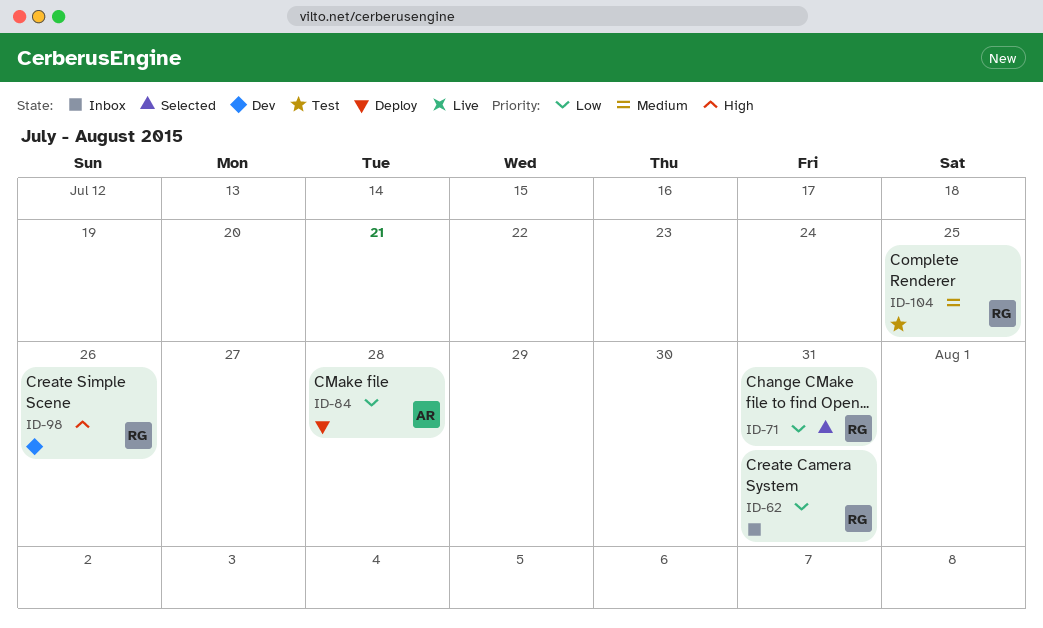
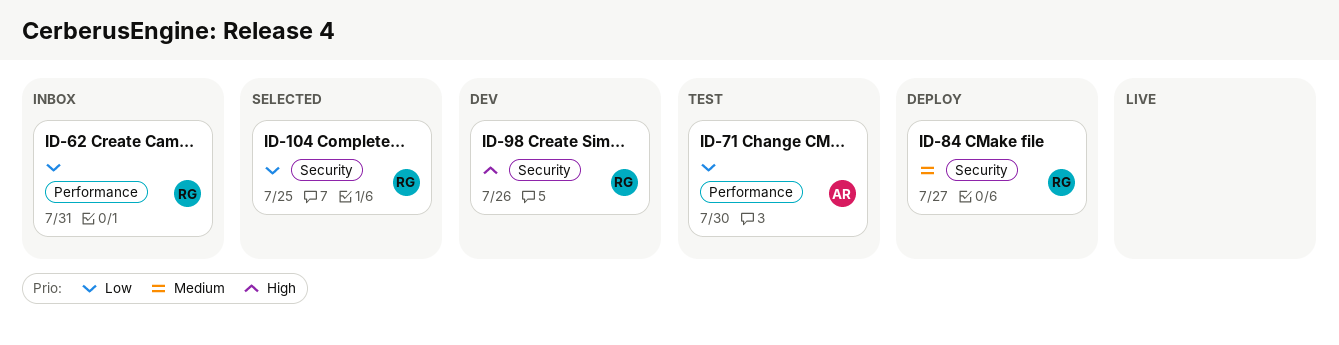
ID-71, status: Selected -> Test
ID-71, owner: RG -> AR
ID-71, due: Jul 31 -> Jul 30
ID-84, owner: AR -> RG
ID-84, priority: Low -> Medium
ID-84, due: Jul 28 -> Jul 27
ID-104, status: Test -> Selected
ID-104, priority: Medium -> Low

